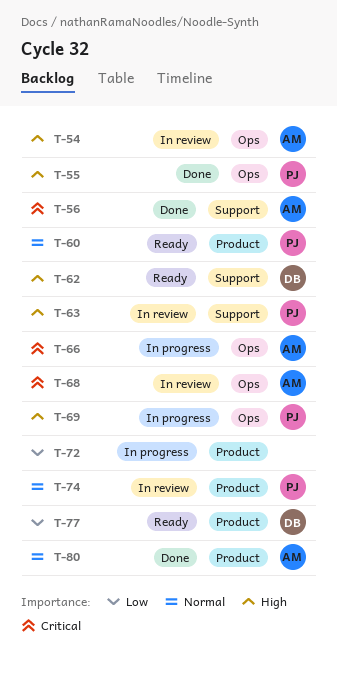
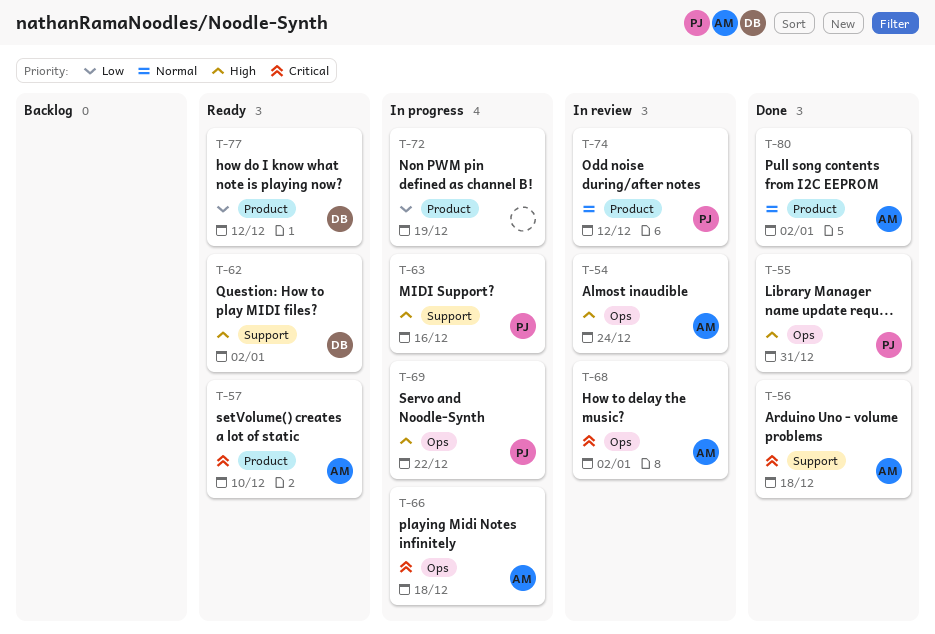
T-57: none -> present
T-60: present -> none
T-63, status: In review -> In progress

